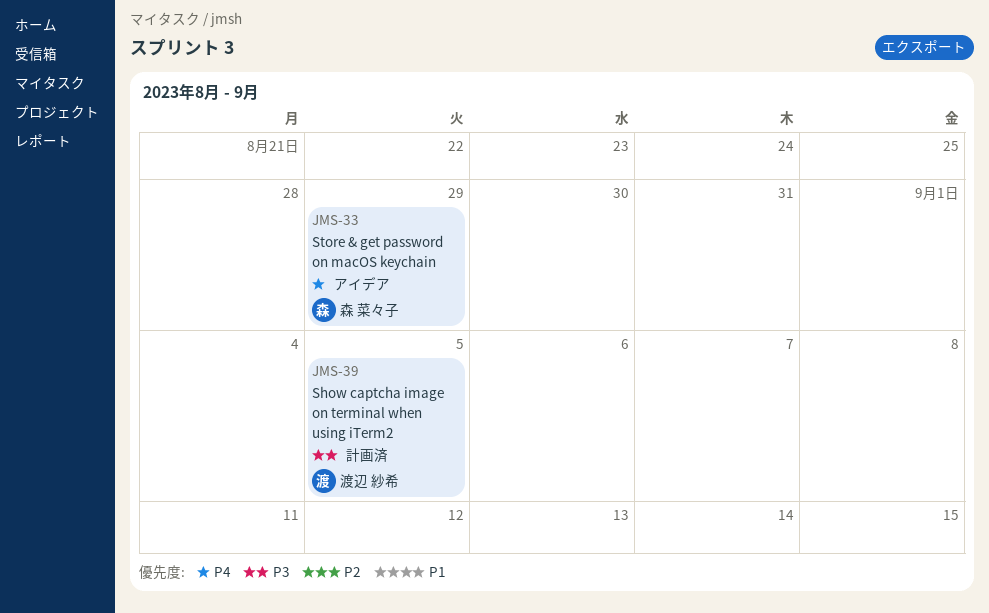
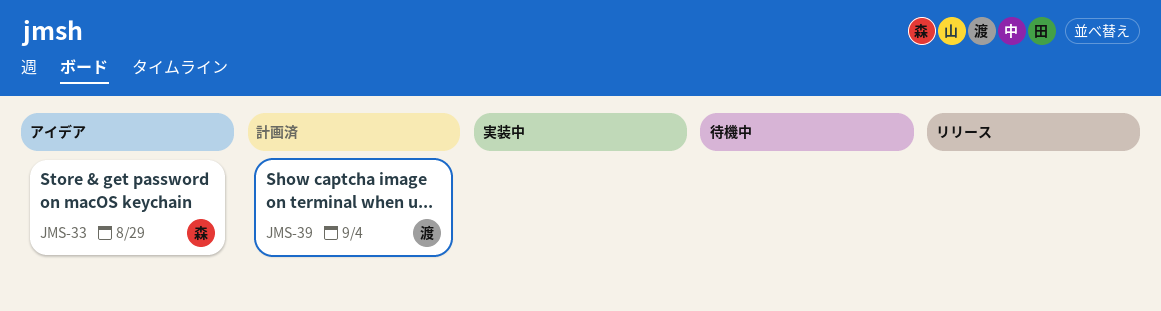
JMS-39, due: Sep 5 -> Sep 4

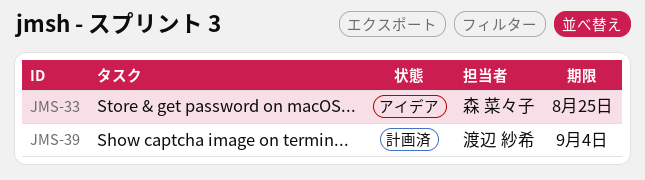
JMS-33, due: Aug 29 -> Aug 25

